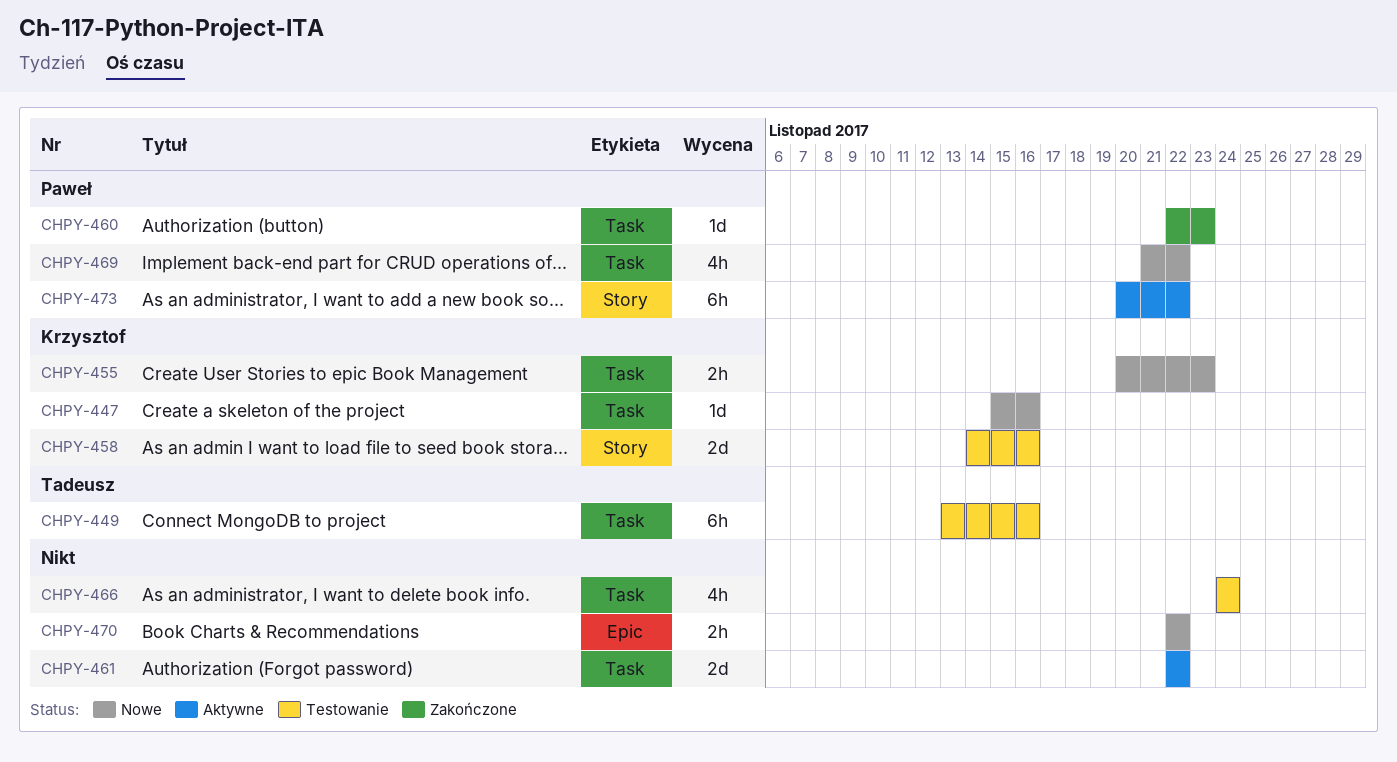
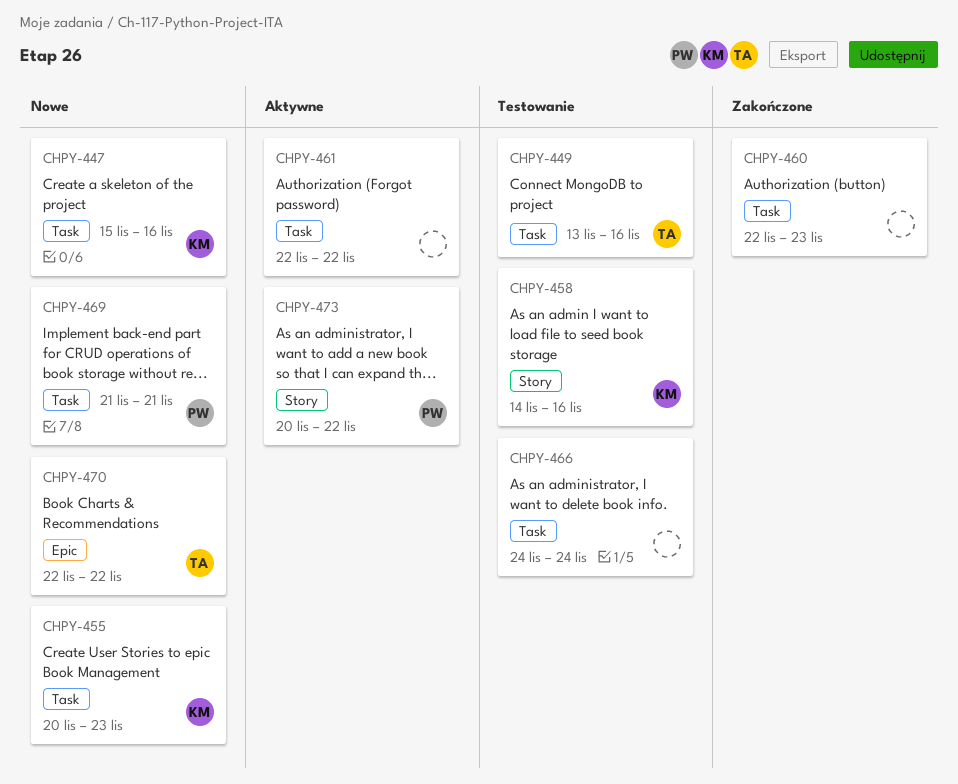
CHPY-460, owner: Paweł -> none
CHPY-469, due: Nov 22 -> Nov 21
CHPY-470, owner: none -> Tadeusz

